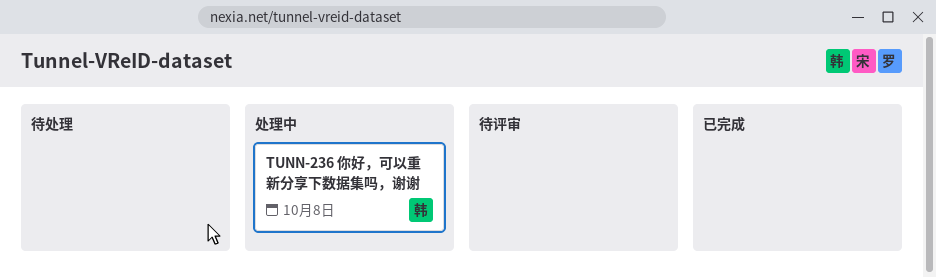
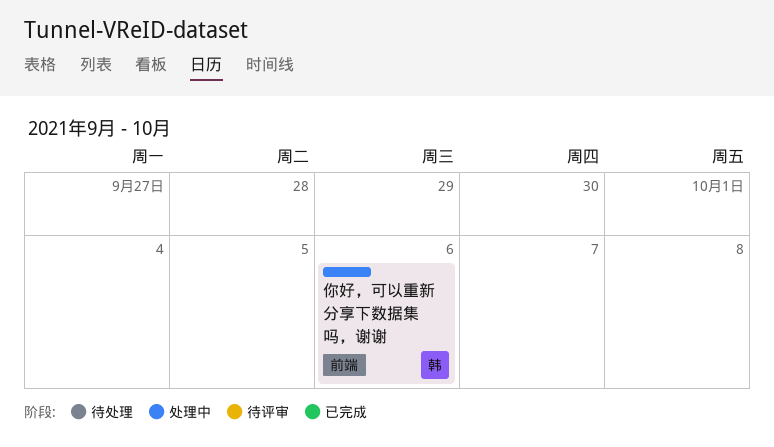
你好，可以重新分享下数据集吗，谢谢, due: Oct 8 -> Oct 6

